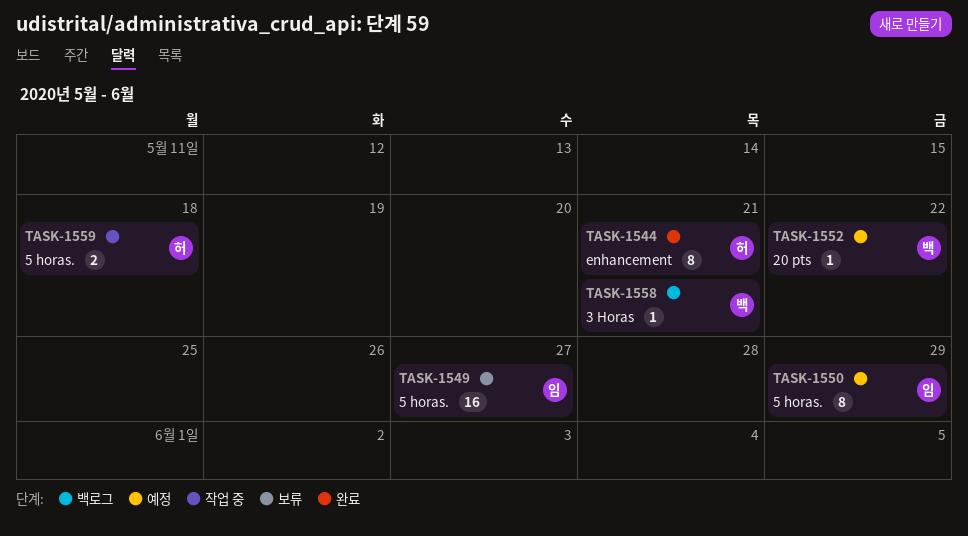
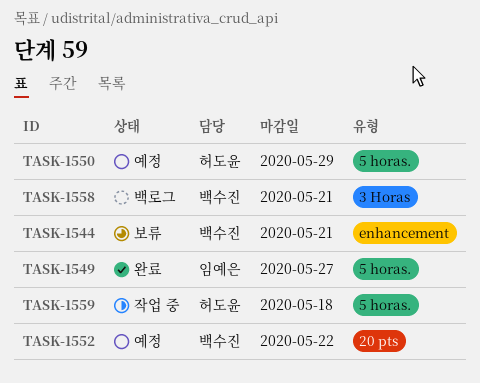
TASK-1544, status: 완료 -> 보류
TASK-1544, owner: 허도윤 -> 백수진
TASK-1549, status: 보류 -> 완료
TASK-1550, owner: 임예은 -> 허도윤

